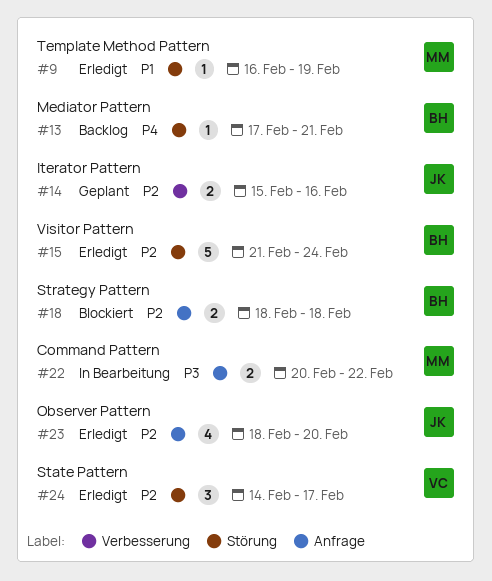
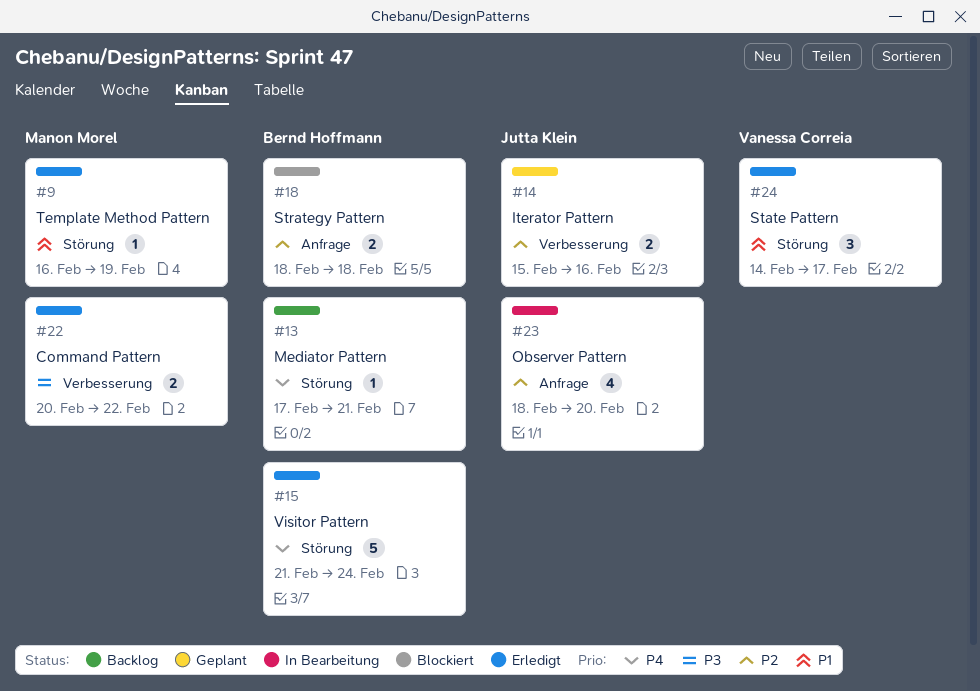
#15, priority: P2 -> P4
#22, status: In Bearbeitung -> Erledigt
#22, label: Anfrage -> Verbesserung
#23, status: Erledigt -> In Bearbeitung
#24, priority: P2 -> P1

